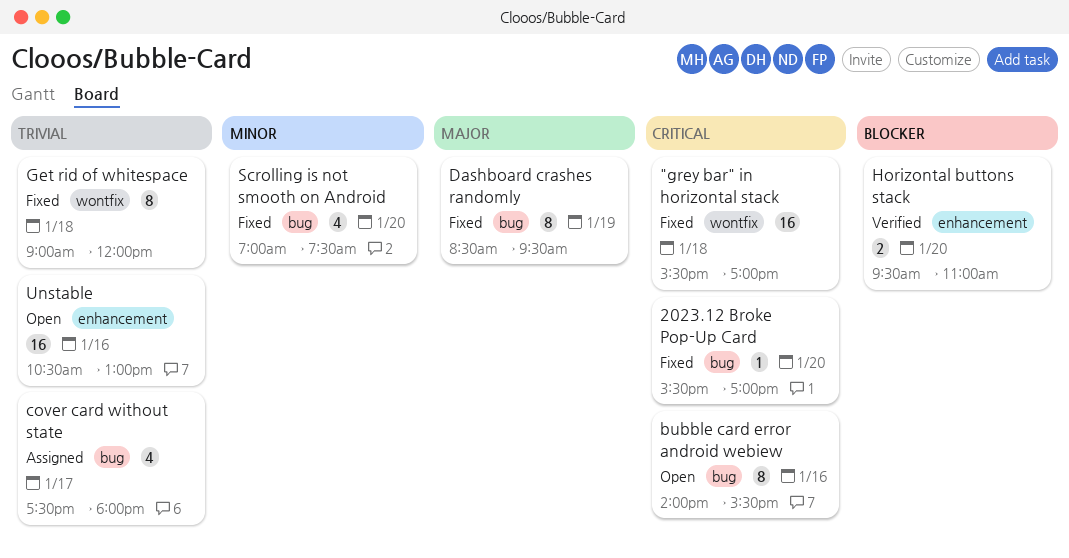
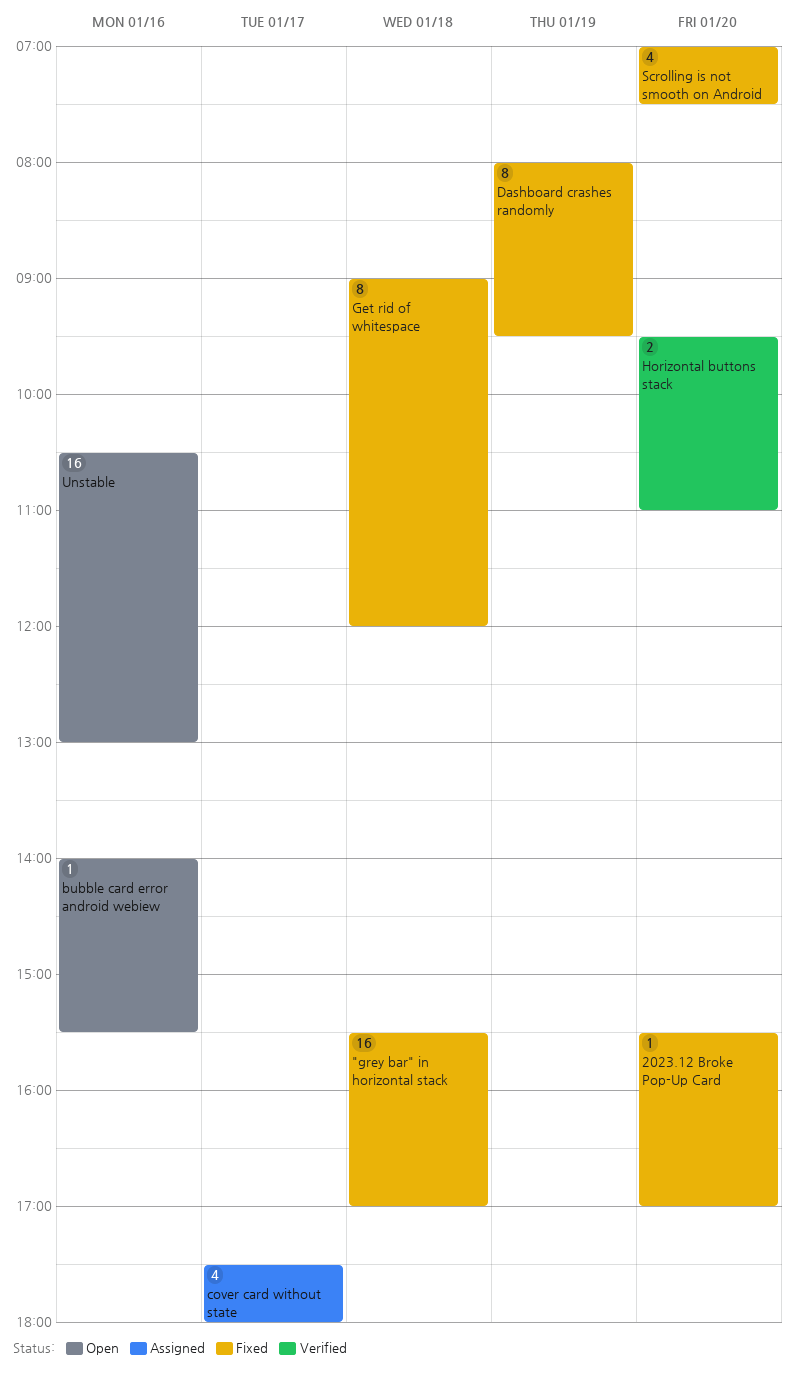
bubble card error android webiew, estimate: 8 -> 1
Dashboard crashes randomly, begins: 08:30 -> 08:00

